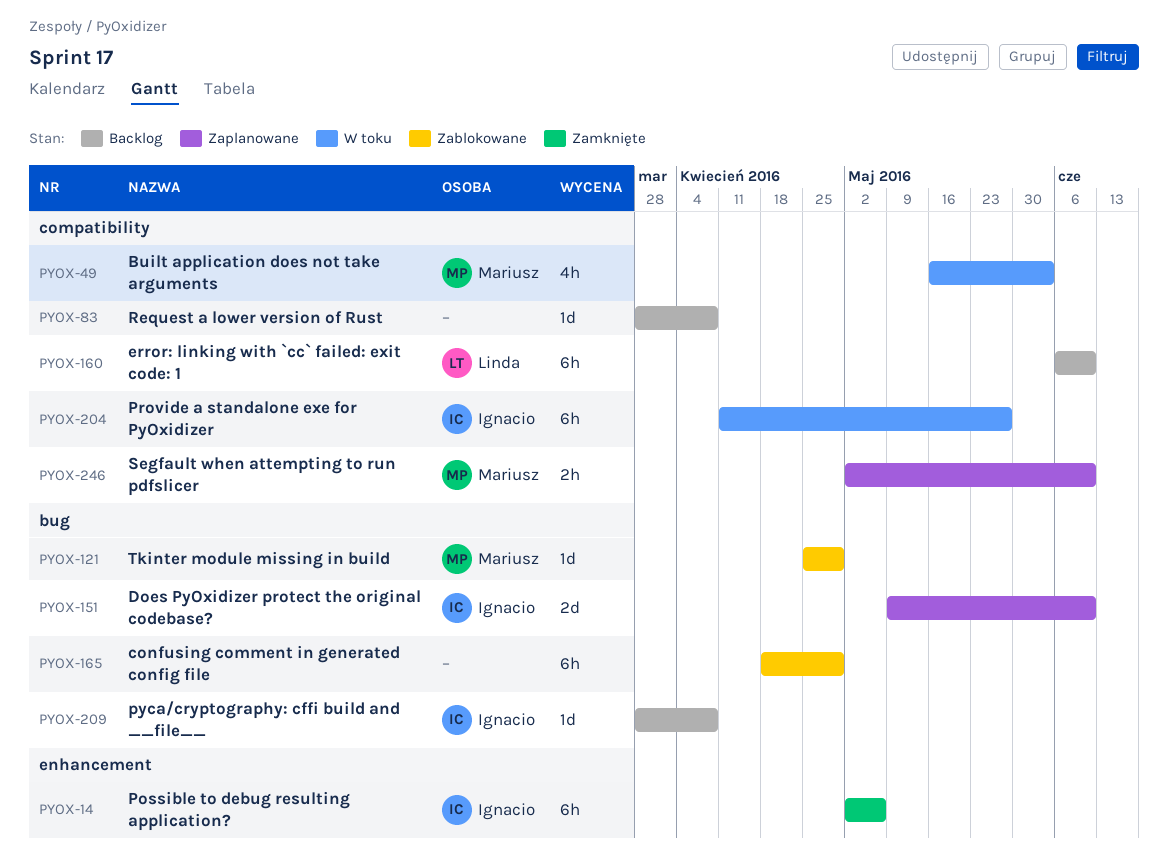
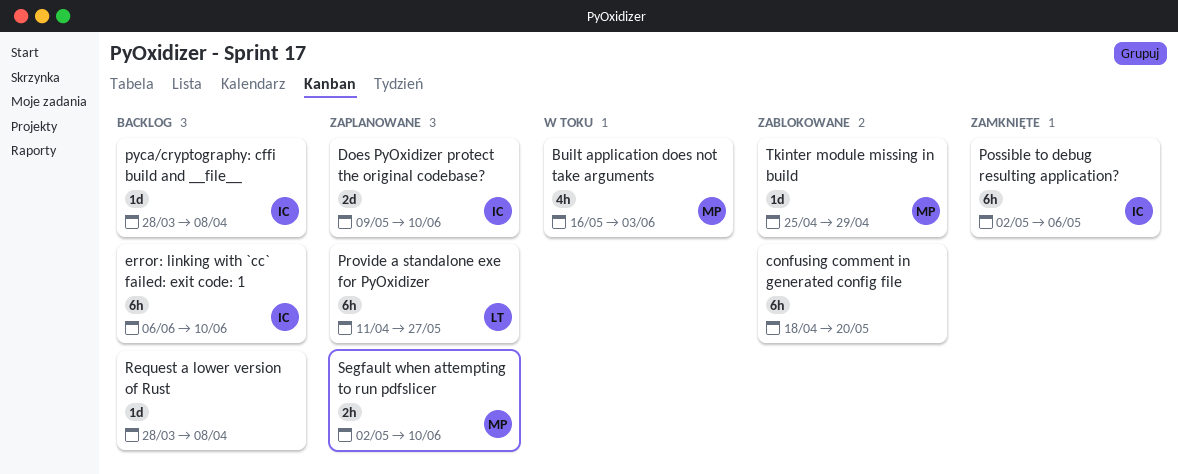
confusing comment in generated config file, due: Apr 29 -> May 20
error: linking with `cc` failed: exit code: 1, owner: Linda -> Ignacio
Provide a standalone exe for PyOxidizer, status: W toku -> Zaplanowane
Provide a standalone exe for PyOxidizer, owner: Ignacio -> Linda

